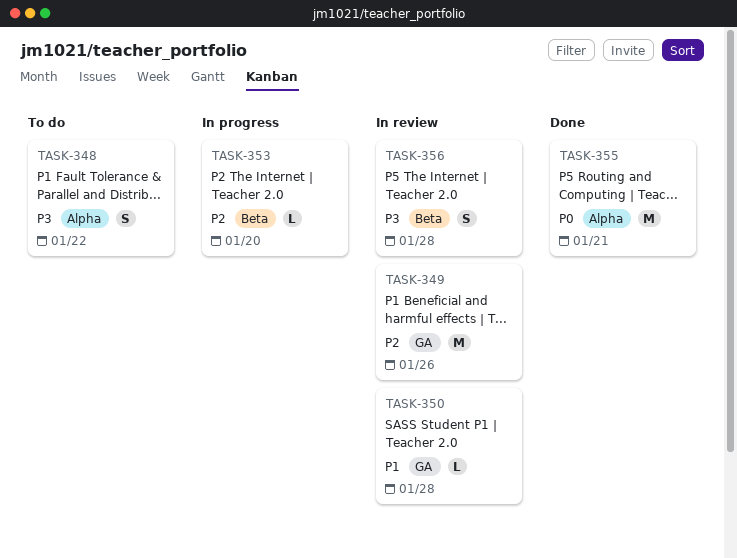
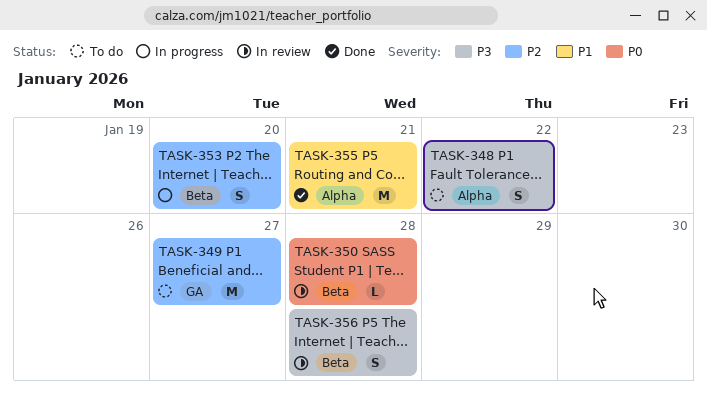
TASK-349, status: In review -> To do
TASK-349, due: Jan 26 -> Jan 27
TASK-350, priority: P1 -> P0
TASK-350, label: GA -> Beta
TASK-353, estimate: L -> S
TASK-355, priority: P0 -> P1

